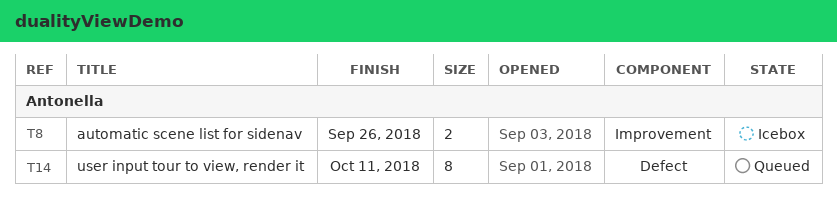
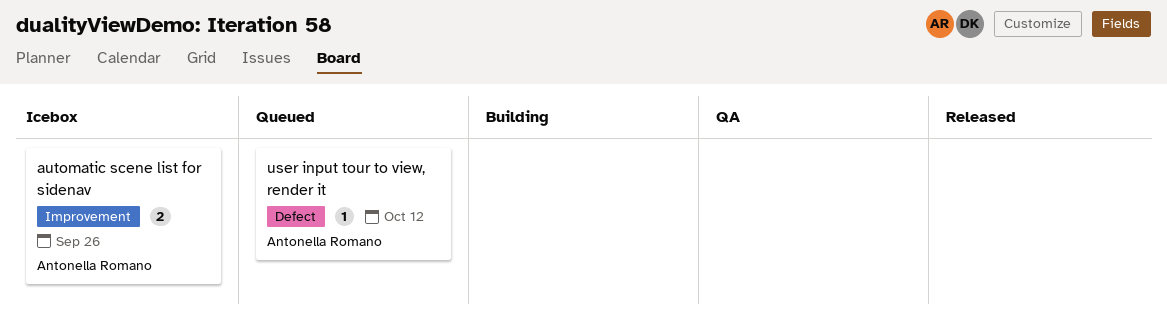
user input tour to view, render it, estimate: 8 -> 1
user input tour to view, render it, due: Oct 11 -> Oct 12

